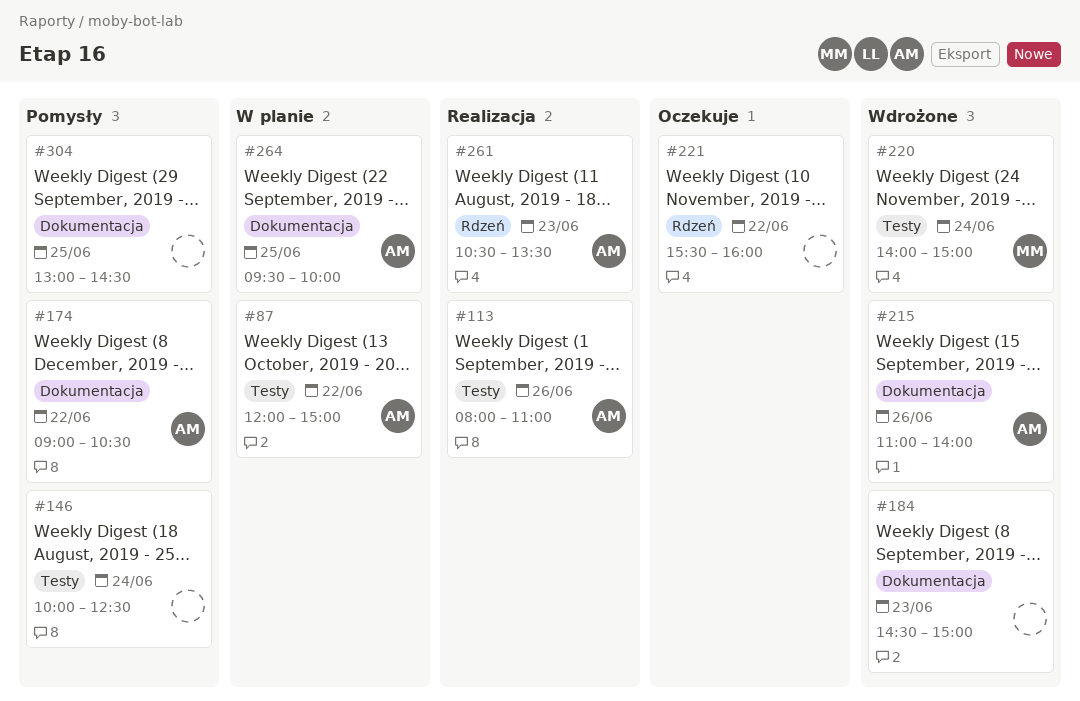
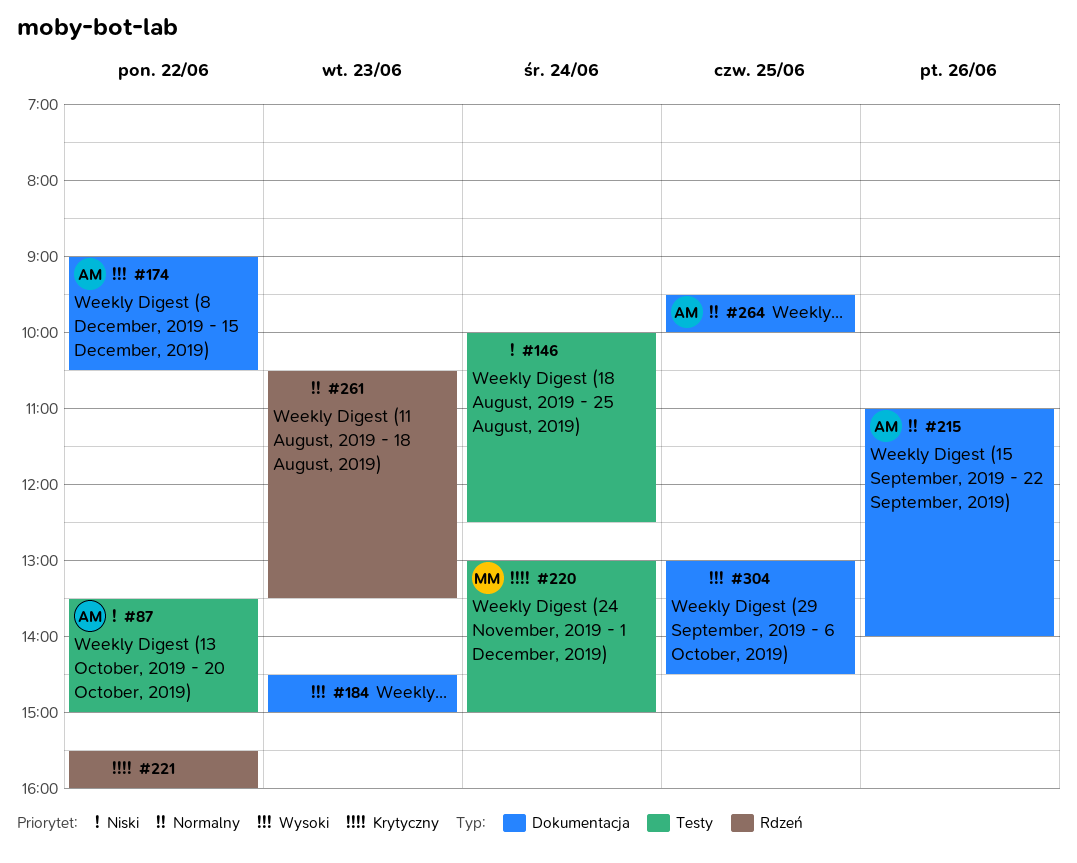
#87, begins: 12:00 -> 13:30
#113: present -> none
#220, begins: 14:00 -> 13:00
#261, owner: AM -> none

